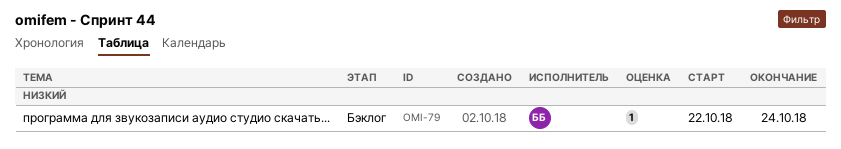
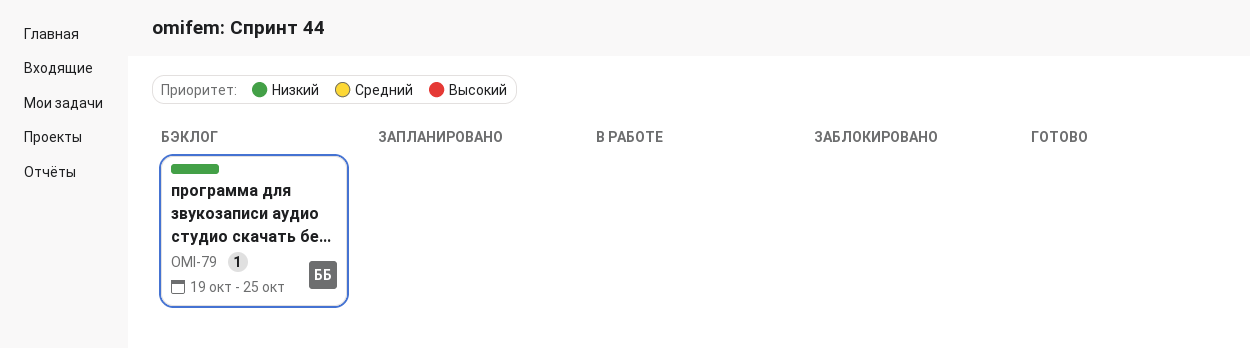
OMI-79, start: Oct 22 -> Oct 19
OMI-79, due: Oct 24 -> Oct 25

